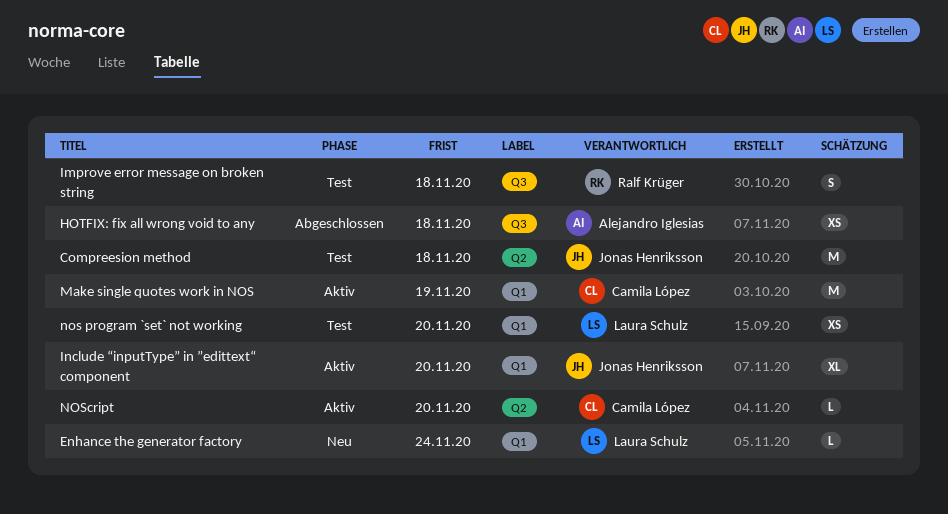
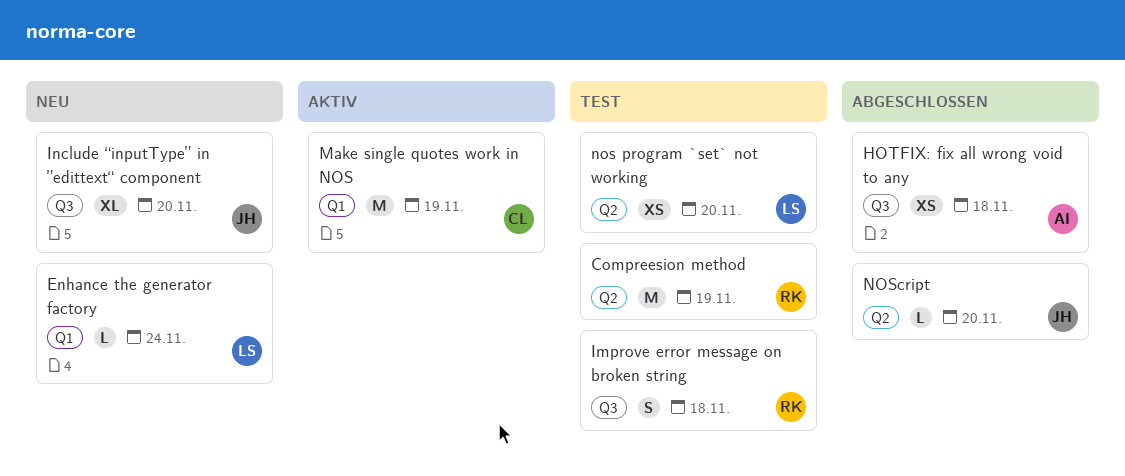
Compreesion method, owner: Jonas Henriksson -> Ralf Krüger
Compreesion method, due: Nov 18 -> Nov 19
Include “inputType” in ”edittext“ component, status: Aktiv -> Neu
Include “inputType” in ”edittext“ component, label: Q1 -> Q3
nos program `set` not working, label: Q1 -> Q2
NOScript, status: Aktiv -> Abgeschlossen
NOScript, owner: Camila López -> Jonas Henriksson

